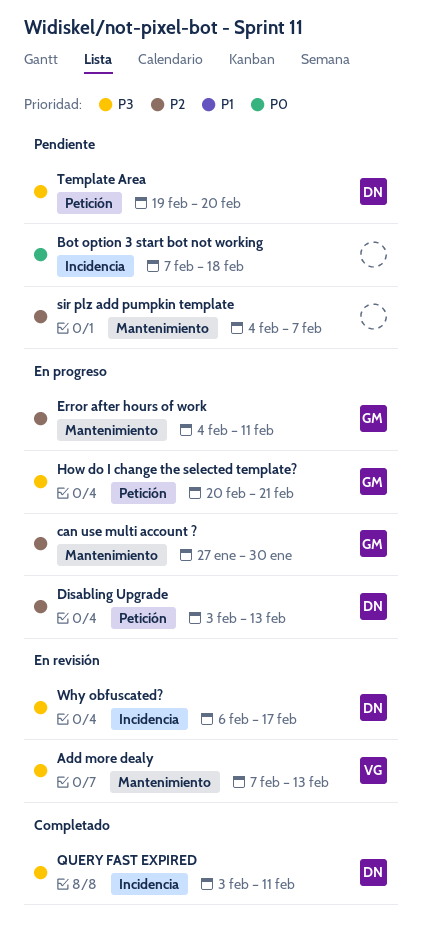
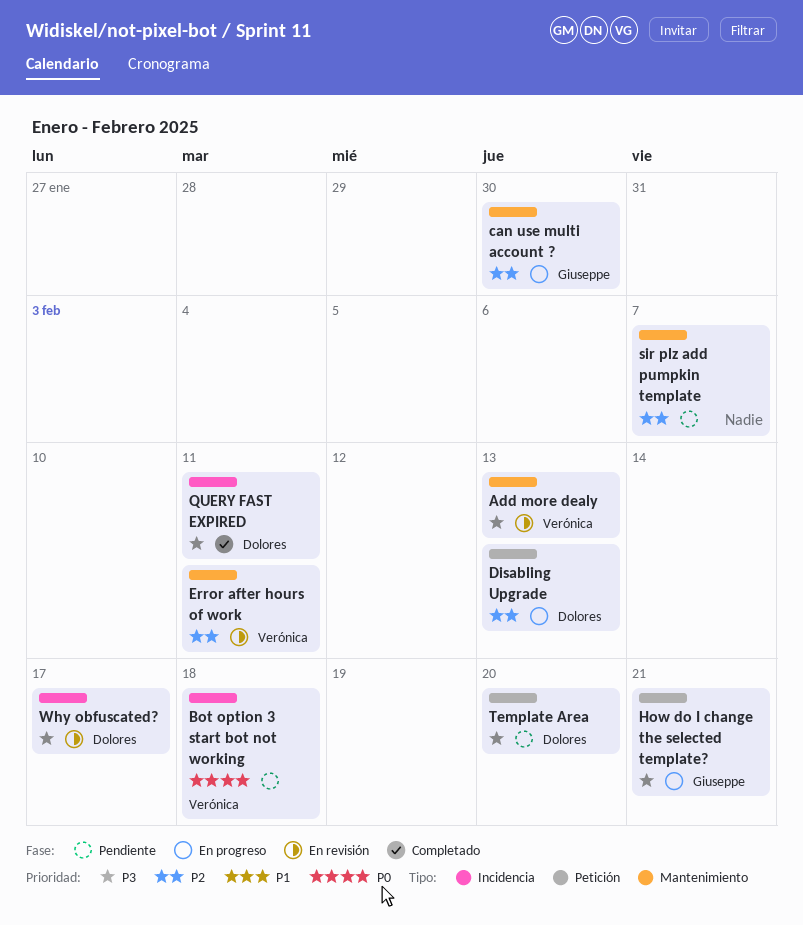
Bot option 3 start bot not working, owner: none -> Verónica
Error after hours of work, status: En progreso -> En revisión
Error after hours of work, owner: Giuseppe -> Verónica

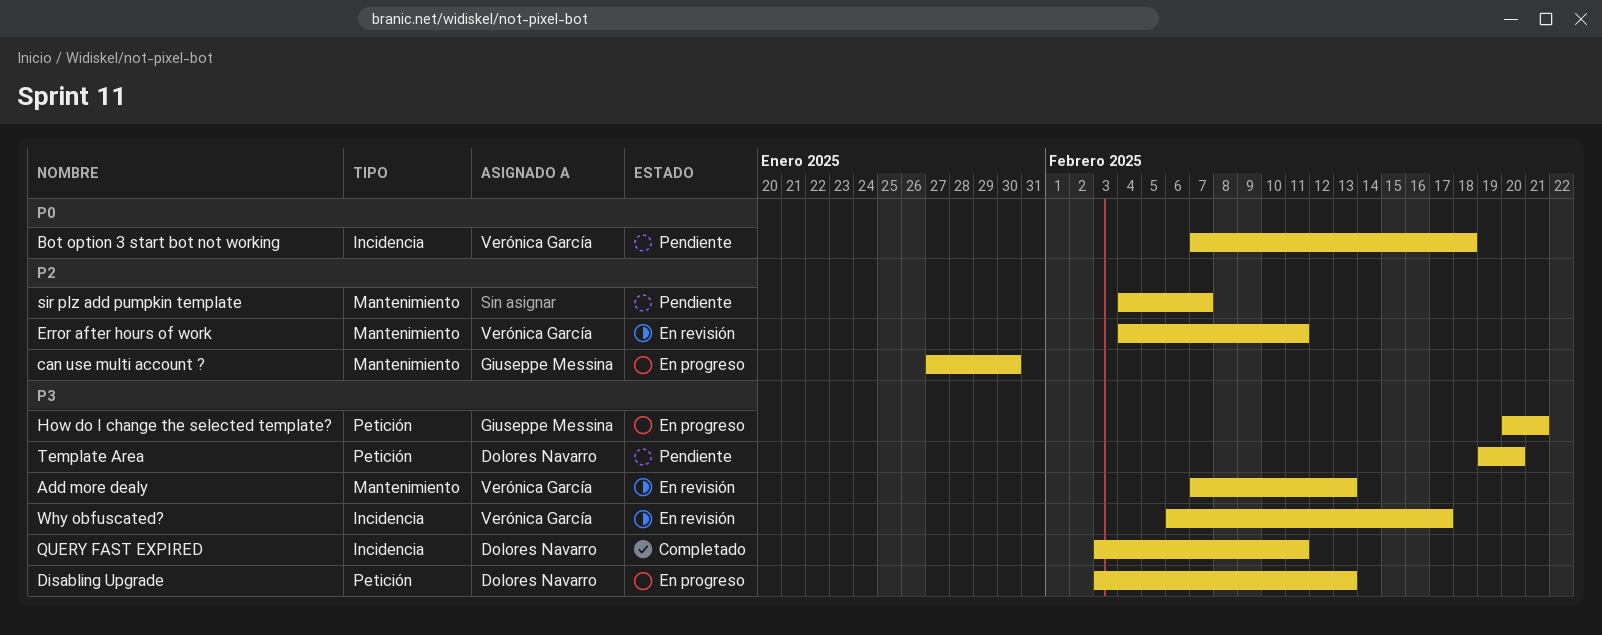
Disabling Upgrade, priority: P2 -> P3
Why obfuscated?, owner: Dolores Navarro -> Verónica García

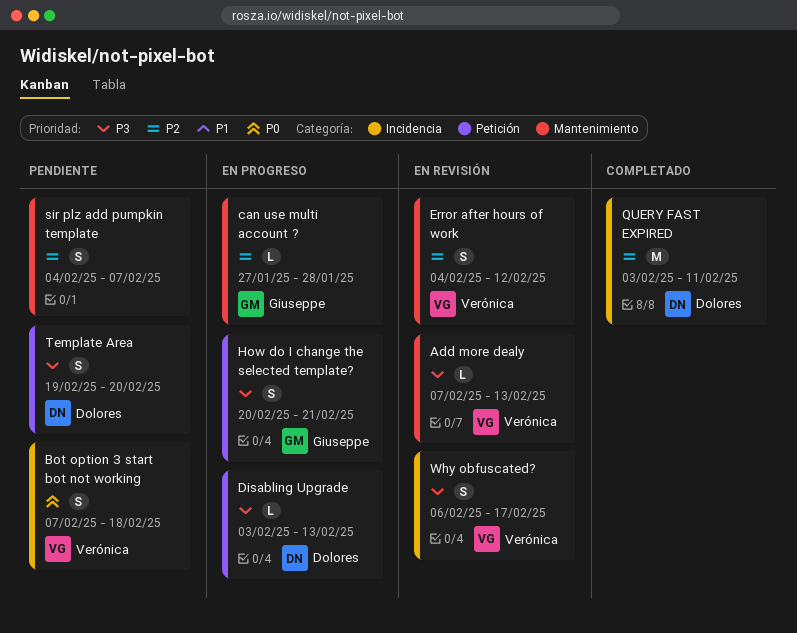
can use multi account ?, due: Jan 30 -> Jan 28
Error after hours of work, due: Feb 11 -> Feb 12
QUERY FAST EXPIRED, priority: P3 -> P2

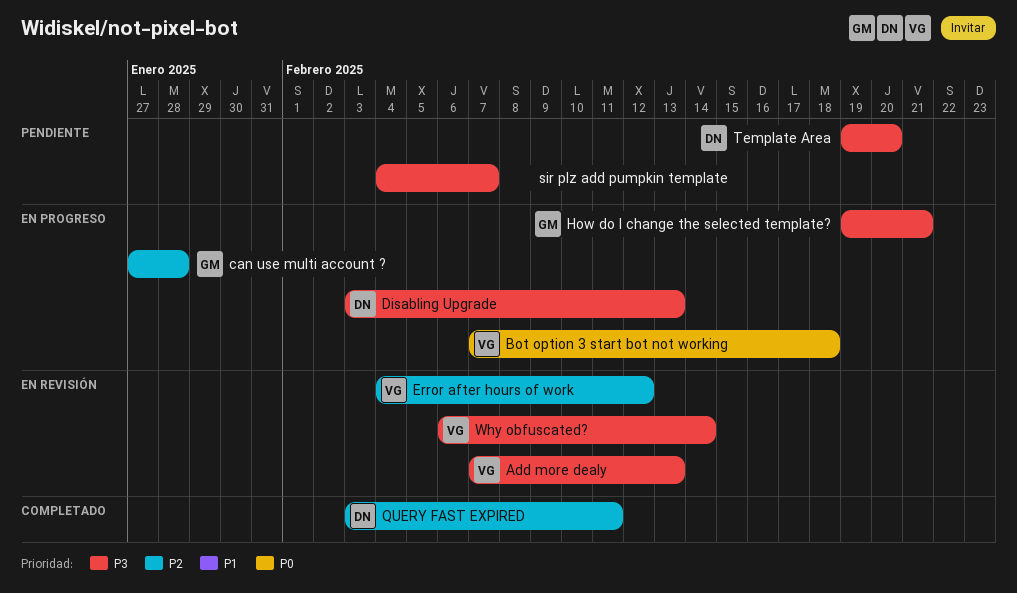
Bot option 3 start bot not working, status: Pendiente -> En progreso
How do I change the selected template?, start: Feb 20 -> Feb 19
sir plz add pumpkin template, priority: P2 -> P3
Why obfuscated?, due: Feb 17 -> Feb 14

